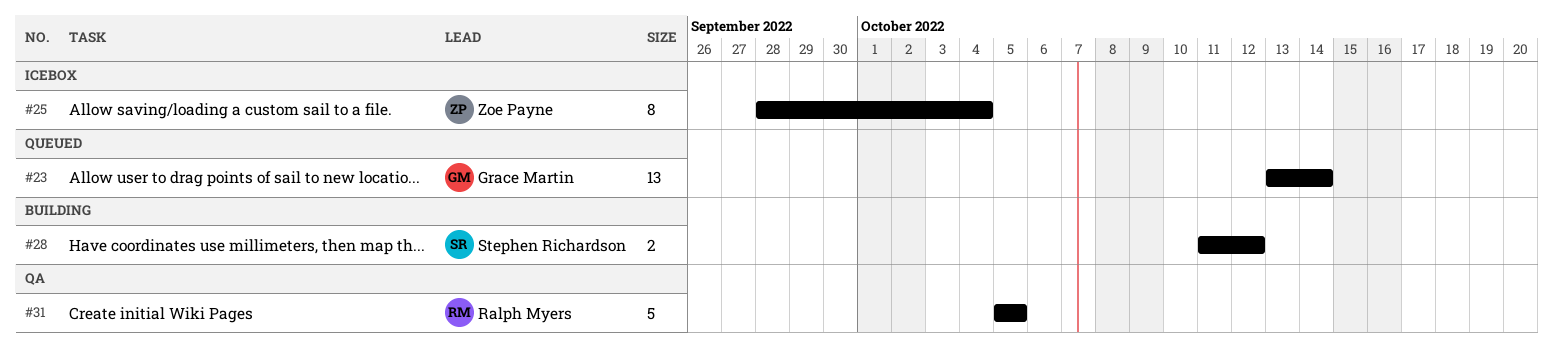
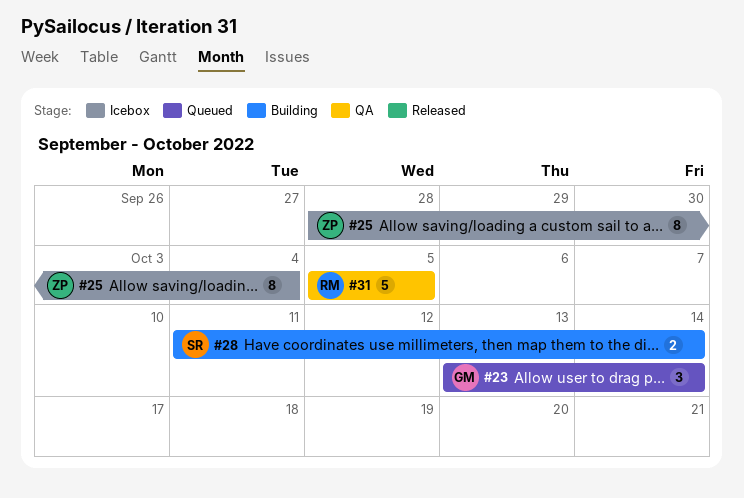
#23, estimate: 13 -> 3
#28, due: Oct 12 -> Oct 14

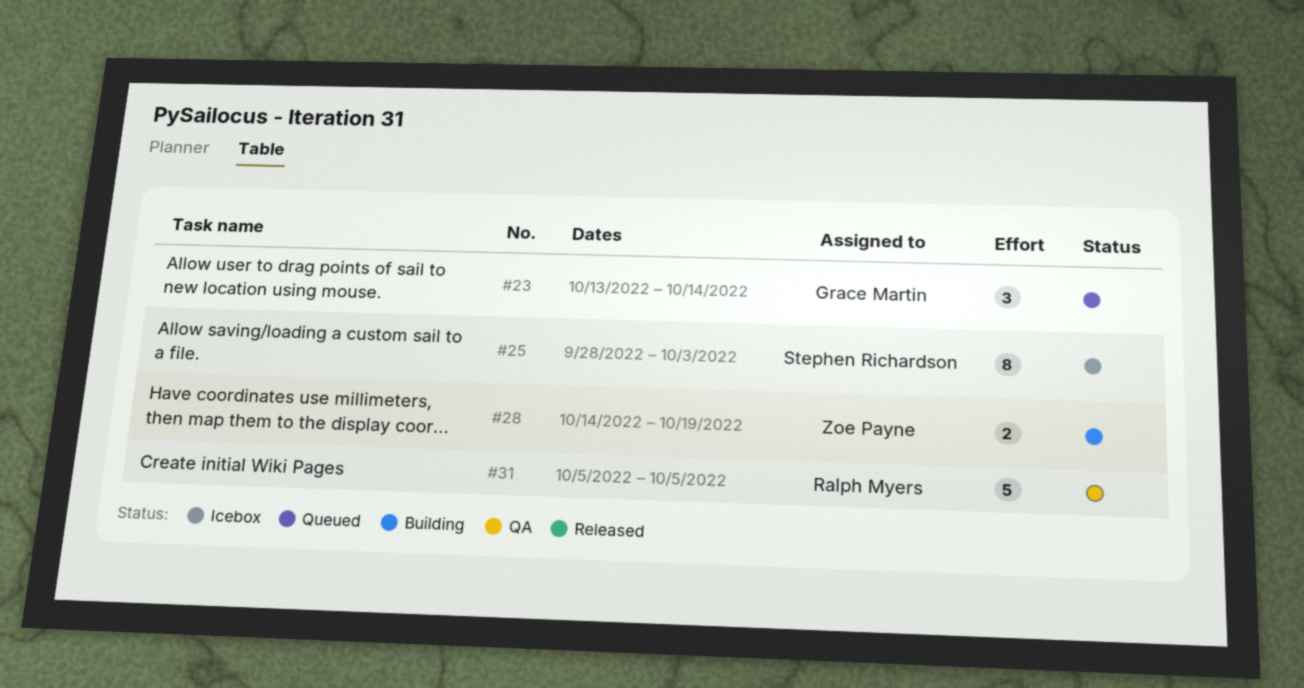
#25, owner: Zoe Payne -> Stephen Richardson
#25, due: Oct 4 -> Oct 3
#28, owner: Stephen Richardson -> Zoe Payne
#28, start: Oct 11 -> Oct 14
#28, due: Oct 14 -> Oct 19

